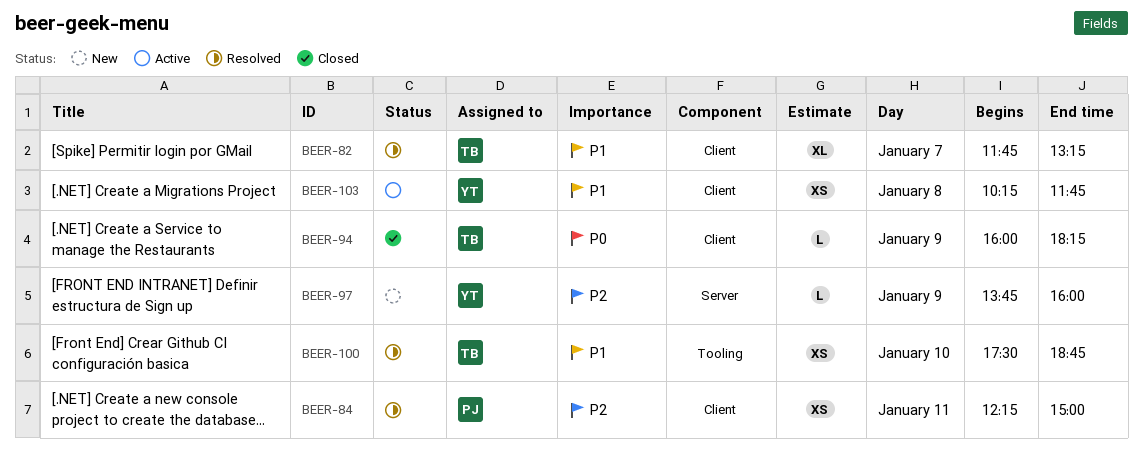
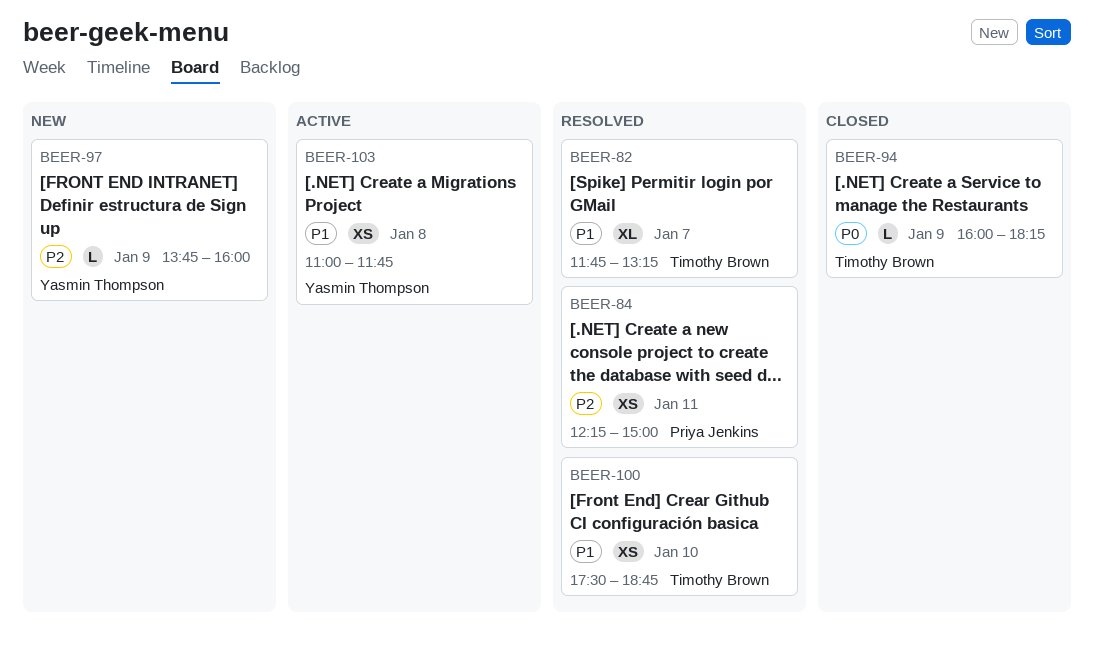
BEER-103, begins: 10:15 -> 11:00

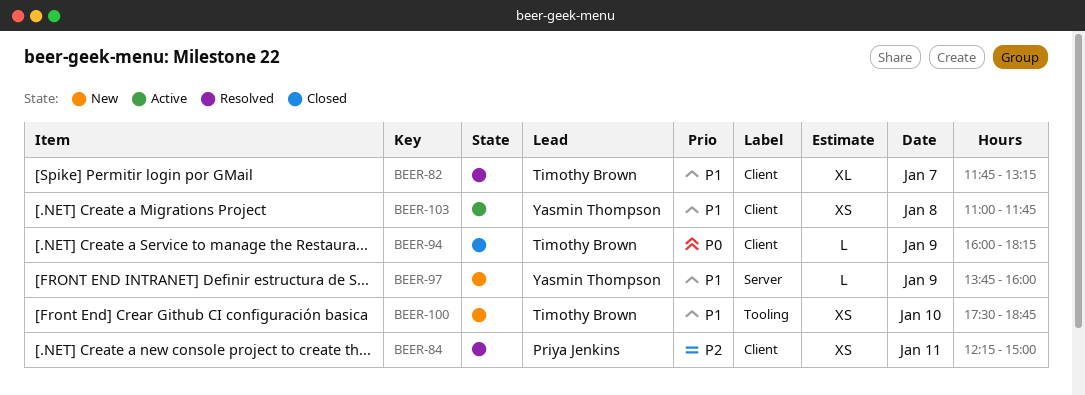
BEER-97, priority: P2 -> P1
BEER-100, status: Resolved -> New

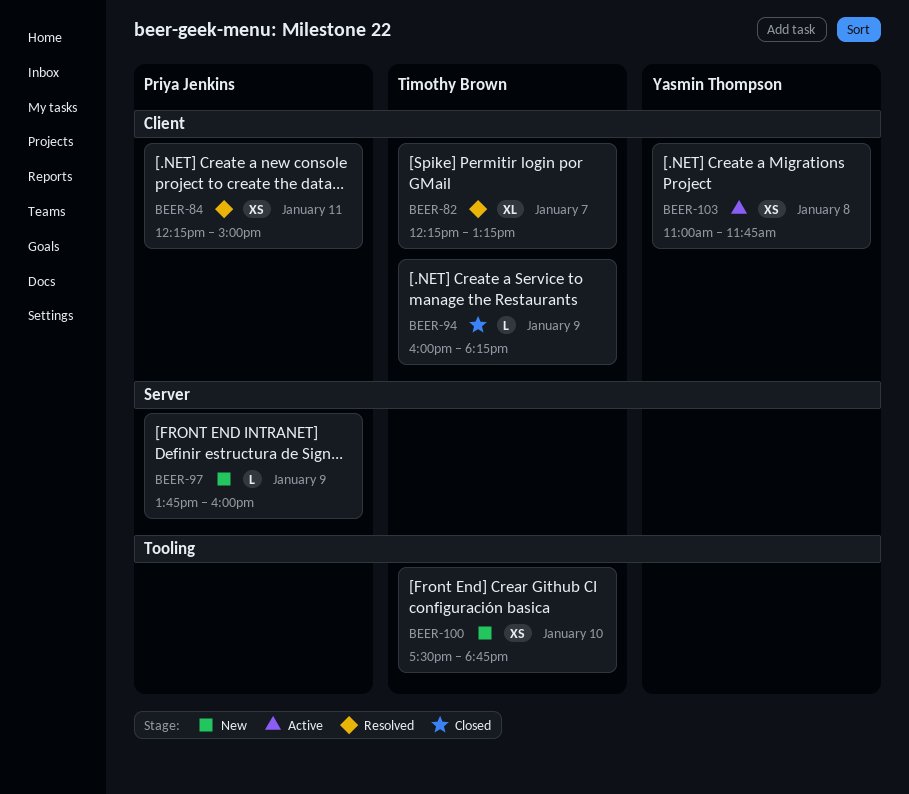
BEER-82, begins: 11:45 -> 12:15
BEER-97, owner: Yasmin Thompson -> Priya Jenkins

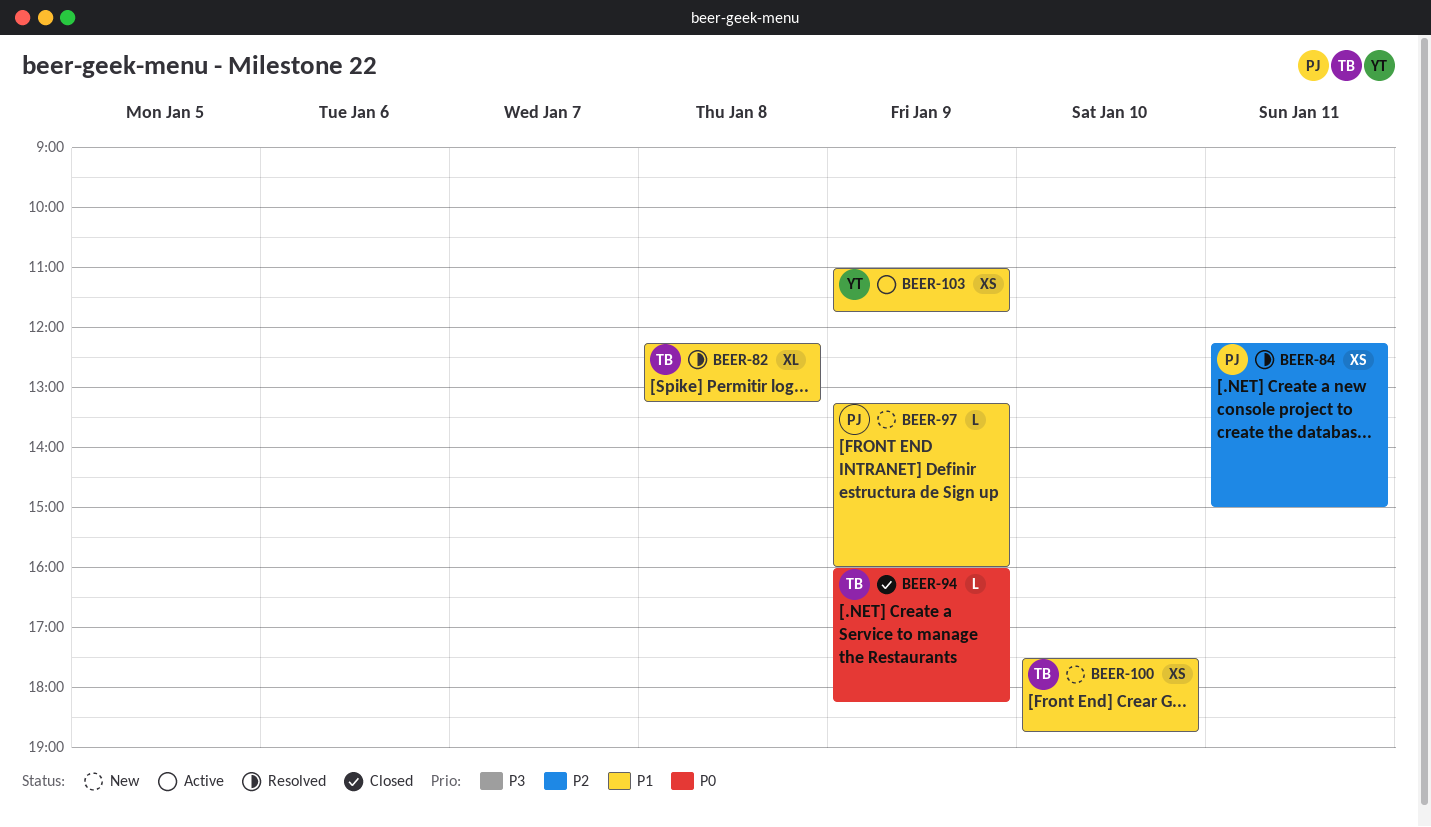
BEER-82, day: Jan 7 -> Jan 8
BEER-97, begins: 13:45 -> 13:15
BEER-103, day: Jan 8 -> Jan 9

